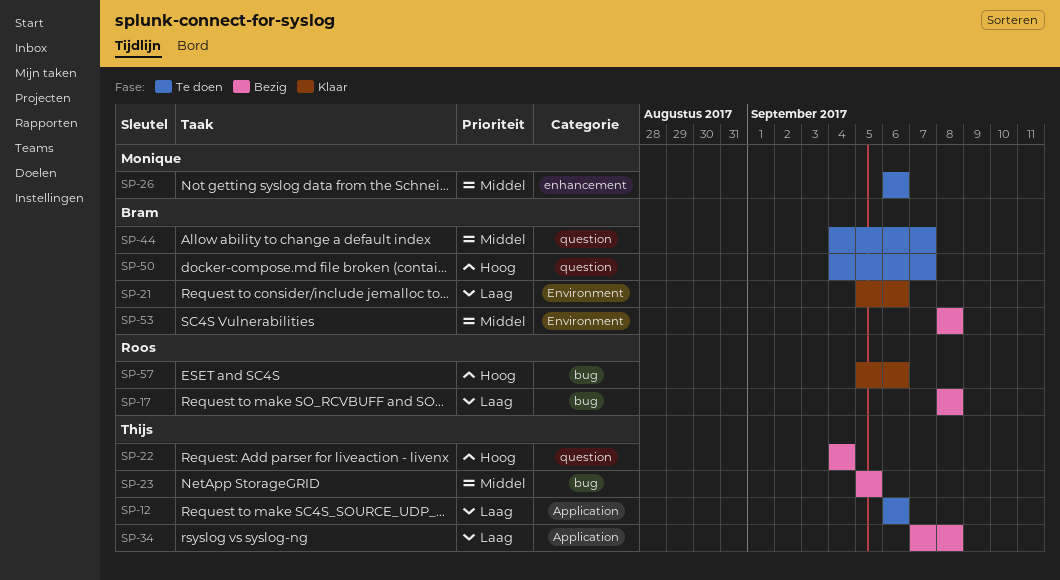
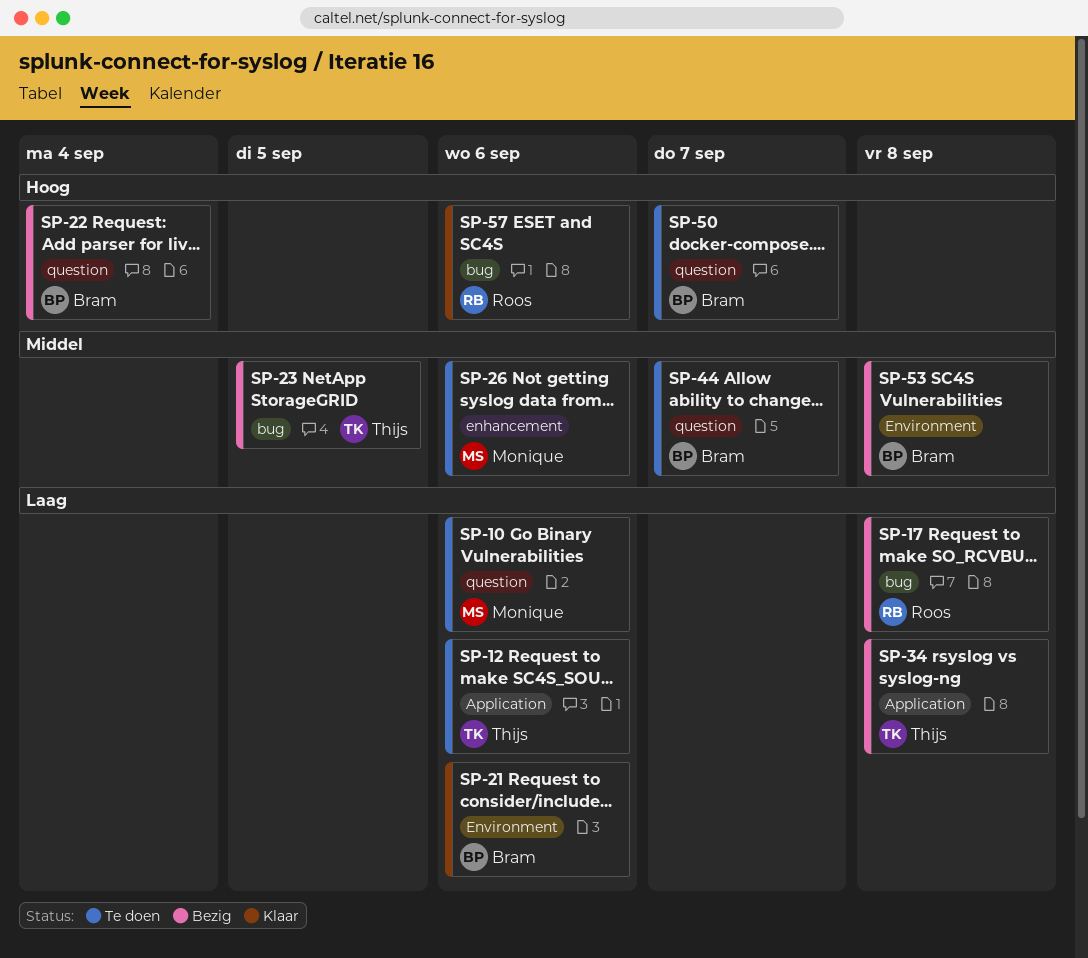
SP-10: none -> present
SP-22, owner: Thijs -> Bram

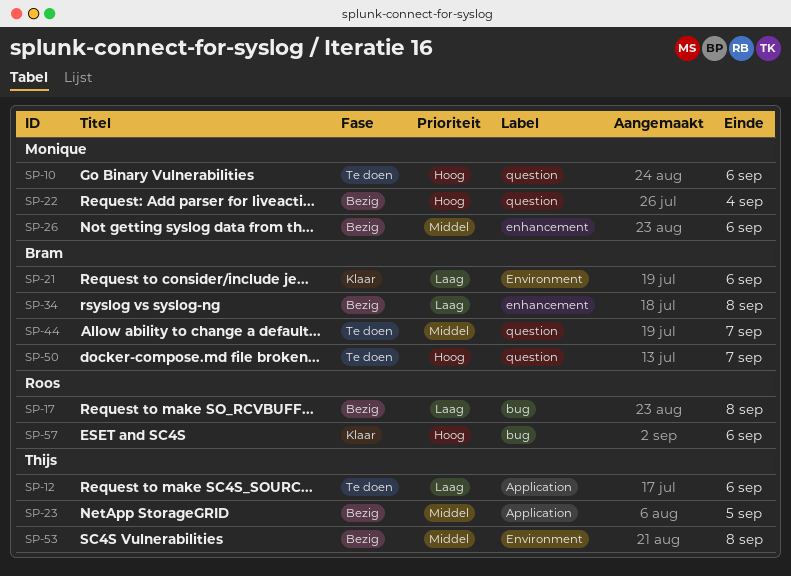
SP-10, priority: Laag -> Hoog
SP-22, owner: Bram -> Monique
SP-23, label: bug -> Application
SP-26, status: Te doen -> Bezig
SP-34, owner: Thijs -> Bram
SP-34, label: Application -> enhancement
SP-53, owner: Bram -> Thijs

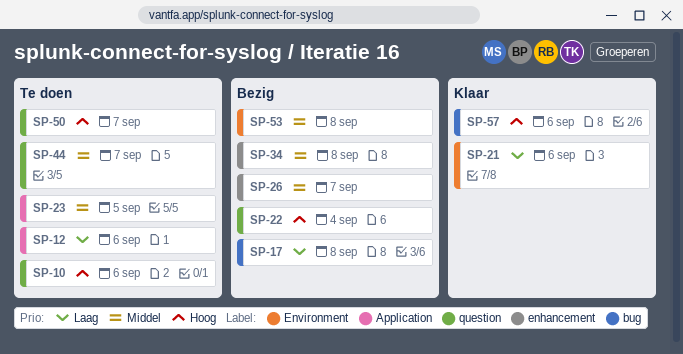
SP-23, status: Bezig -> Te doen
SP-26, due: Sep 6 -> Sep 7
SP-34, priority: Laag -> Middel

